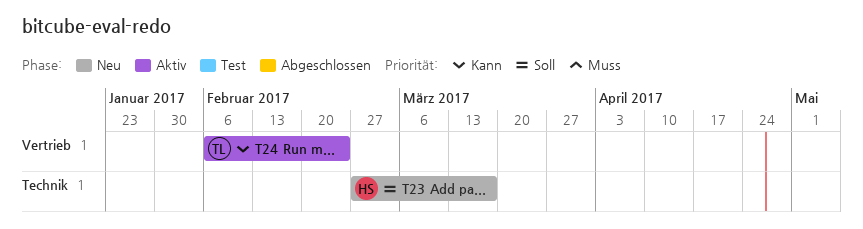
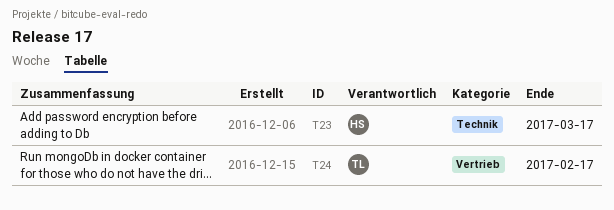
T24, due: Feb 24 -> Feb 17

